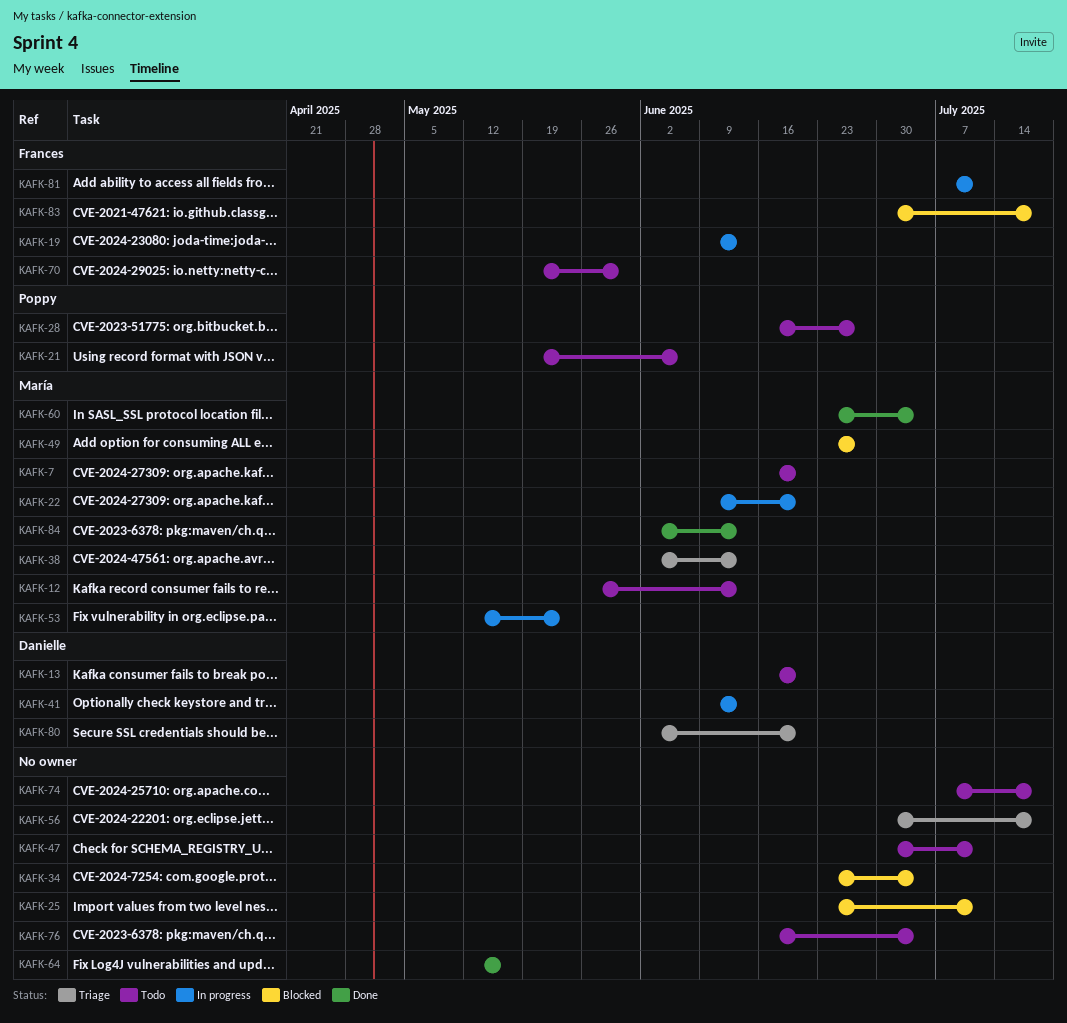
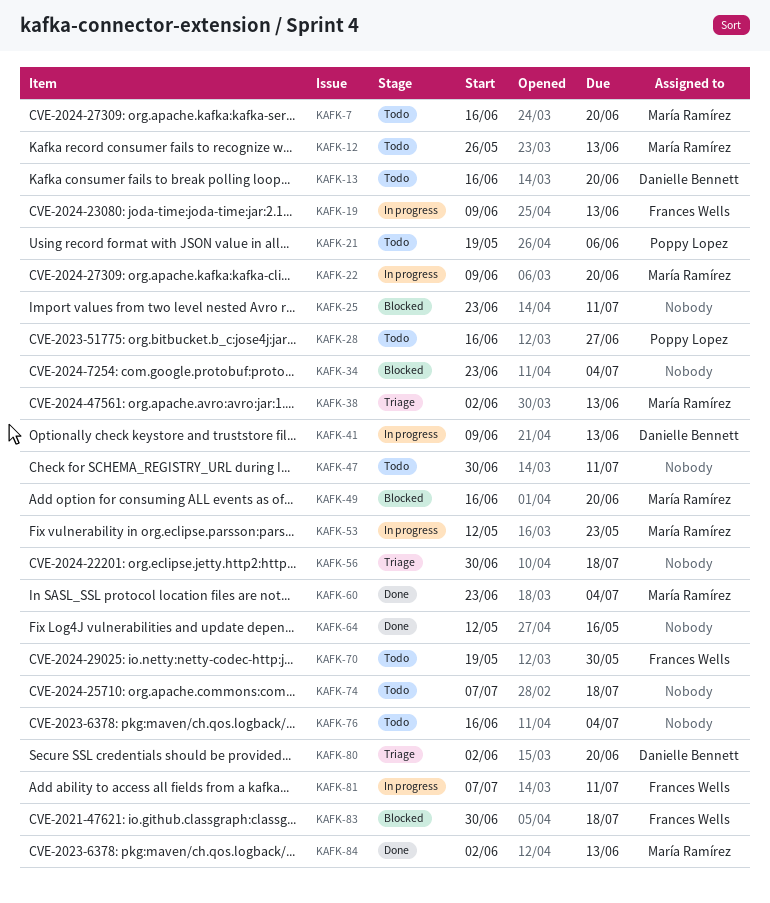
KAFK-49, start: Jun 23 -> Jun 16
KAFK-49, due: Jun 27 -> Jun 20

